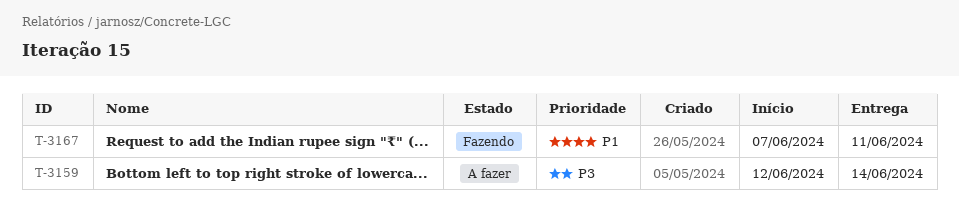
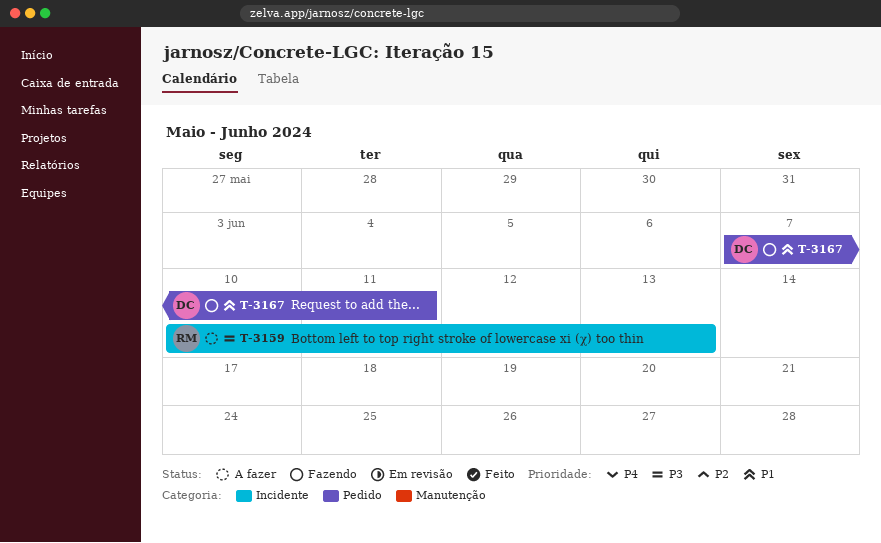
T-3159, start: Jun 12 -> Jun 10
T-3159, due: Jun 14 -> Jun 13

